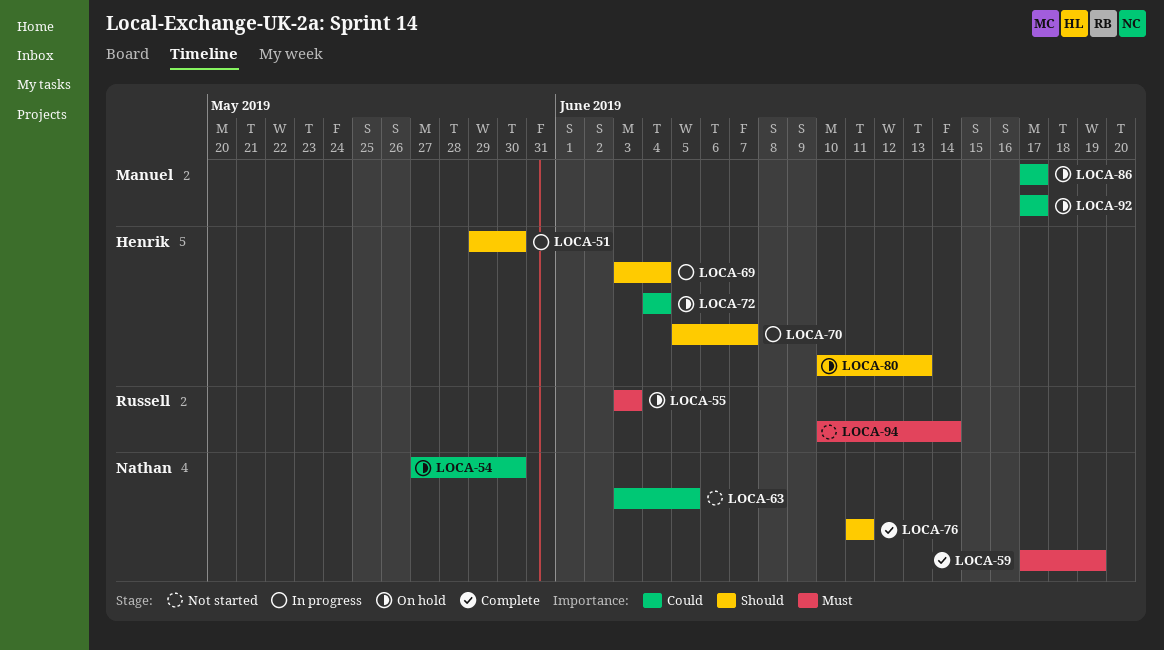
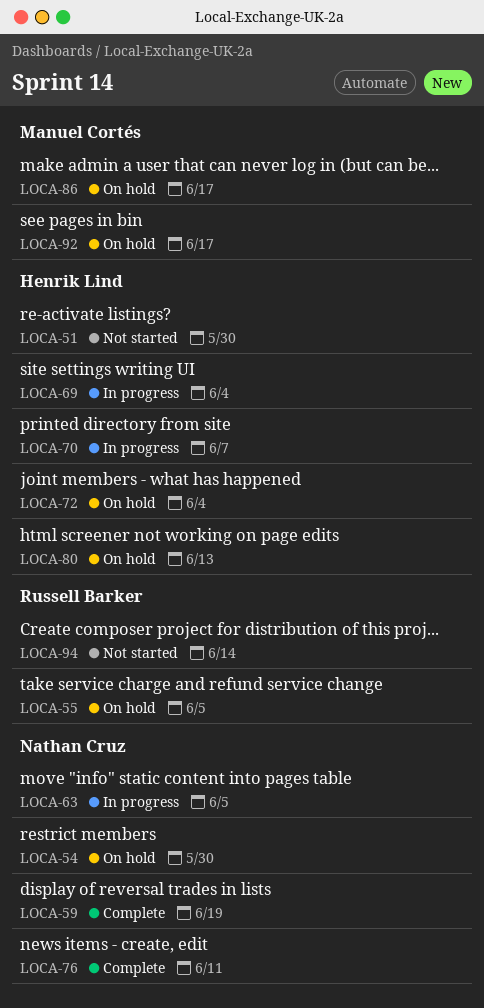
LOCA-51, status: In progress -> Not started
LOCA-55, due: Jun 3 -> Jun 5
LOCA-63, status: Not started -> In progress

